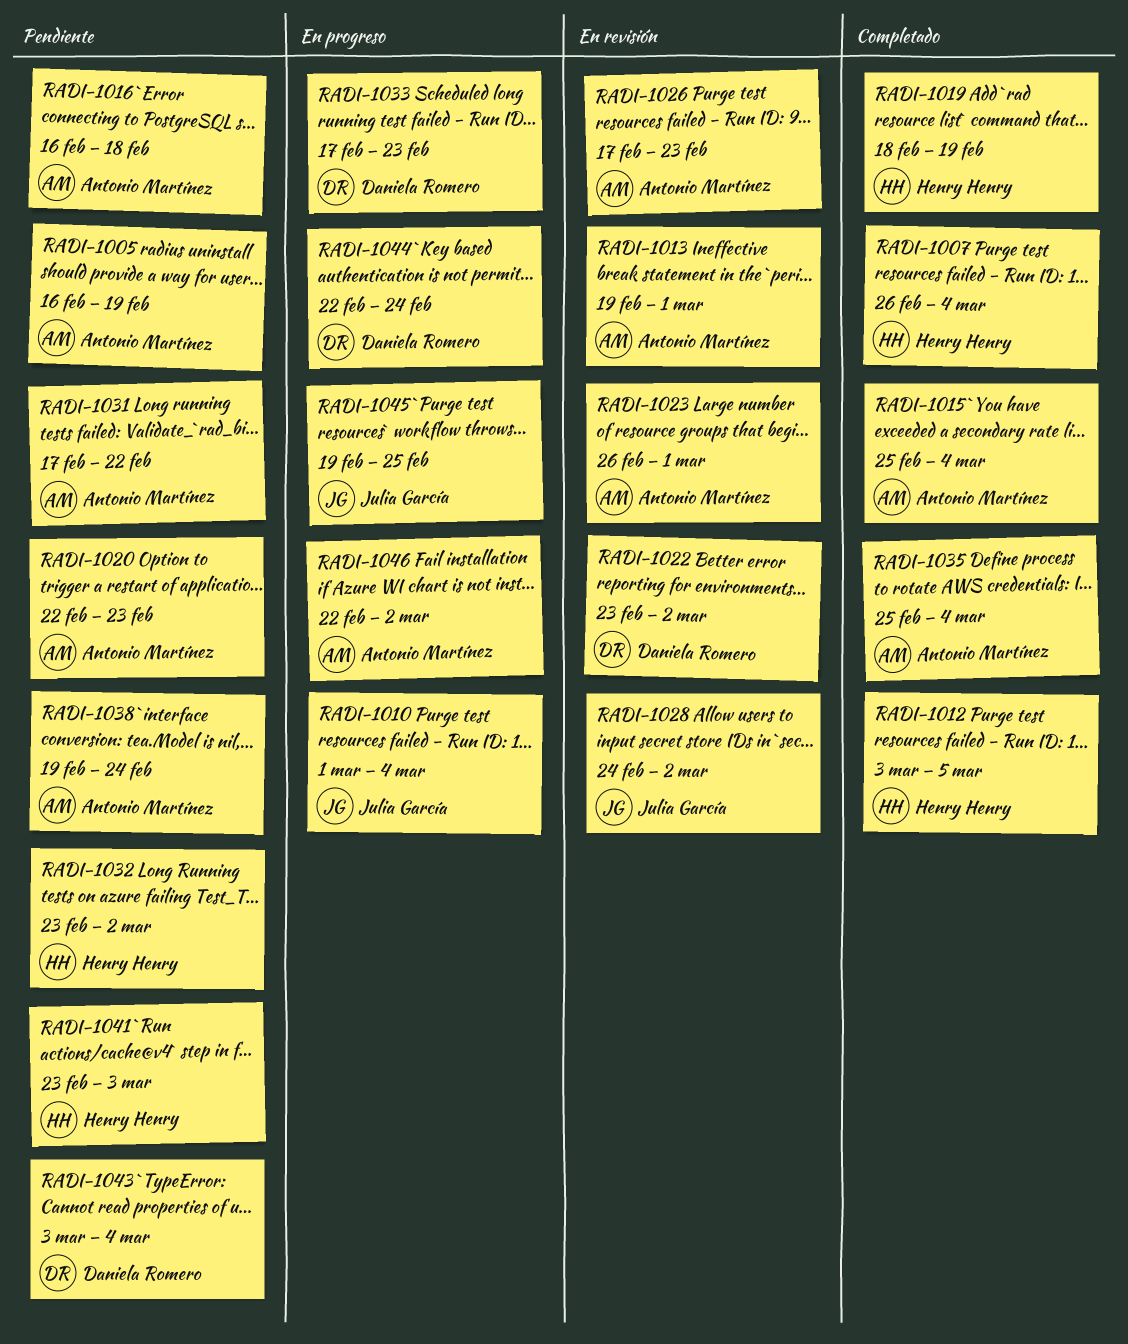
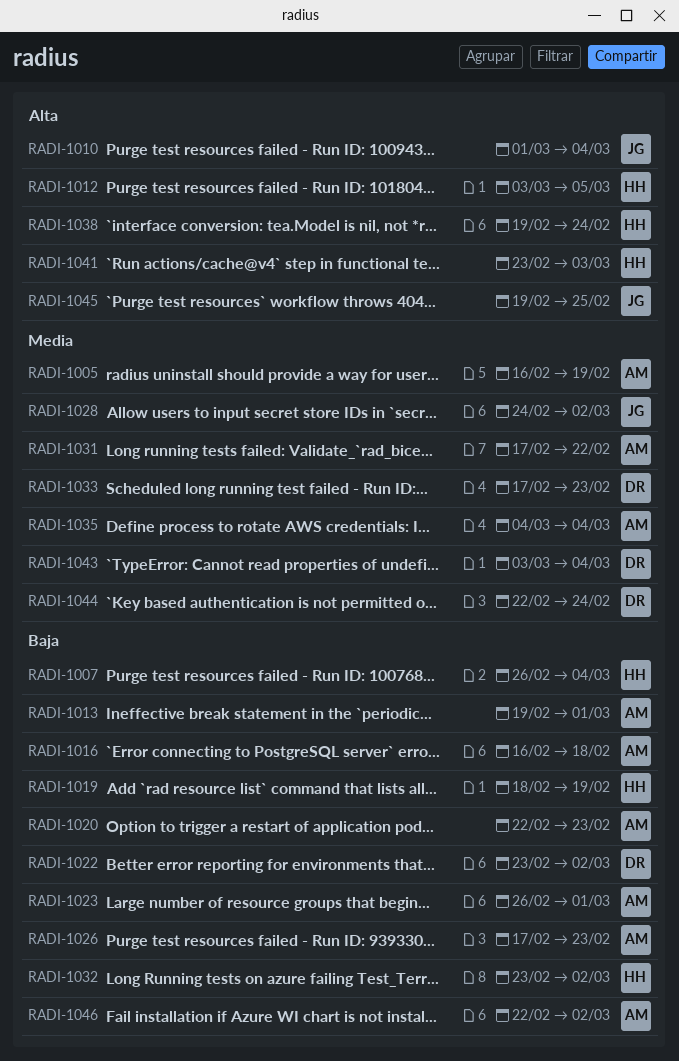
RADI-1015: present -> none
RADI-1035, start: Feb 25 -> Mar 4
RADI-1038, owner: Antonio Martínez -> Henry Henry

